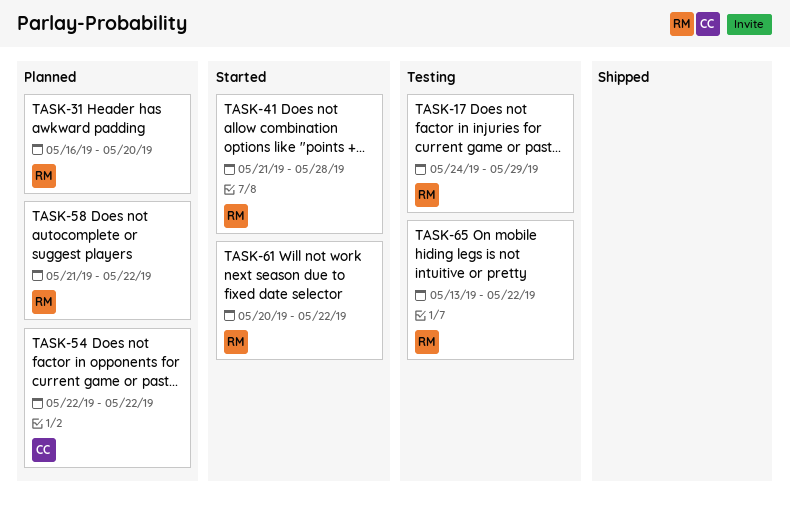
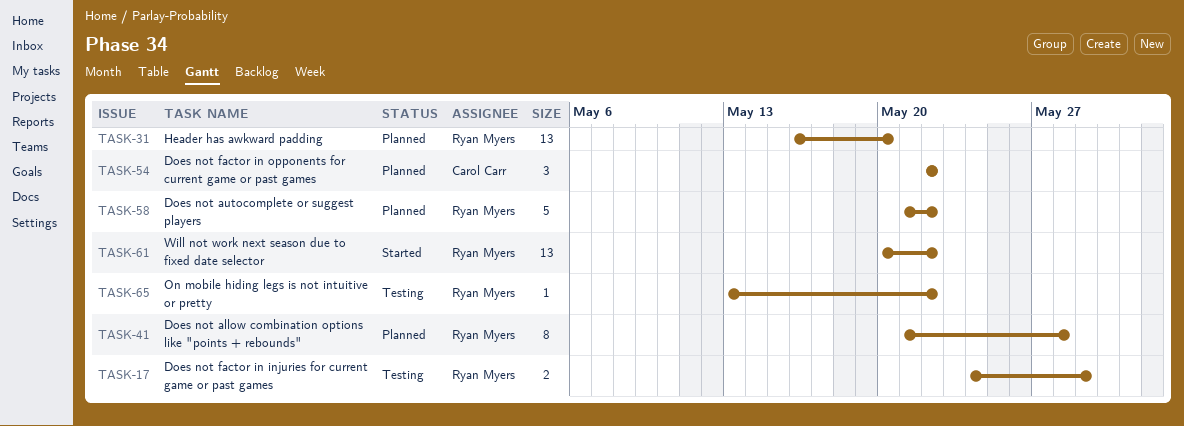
TASK-41, status: Started -> Planned

